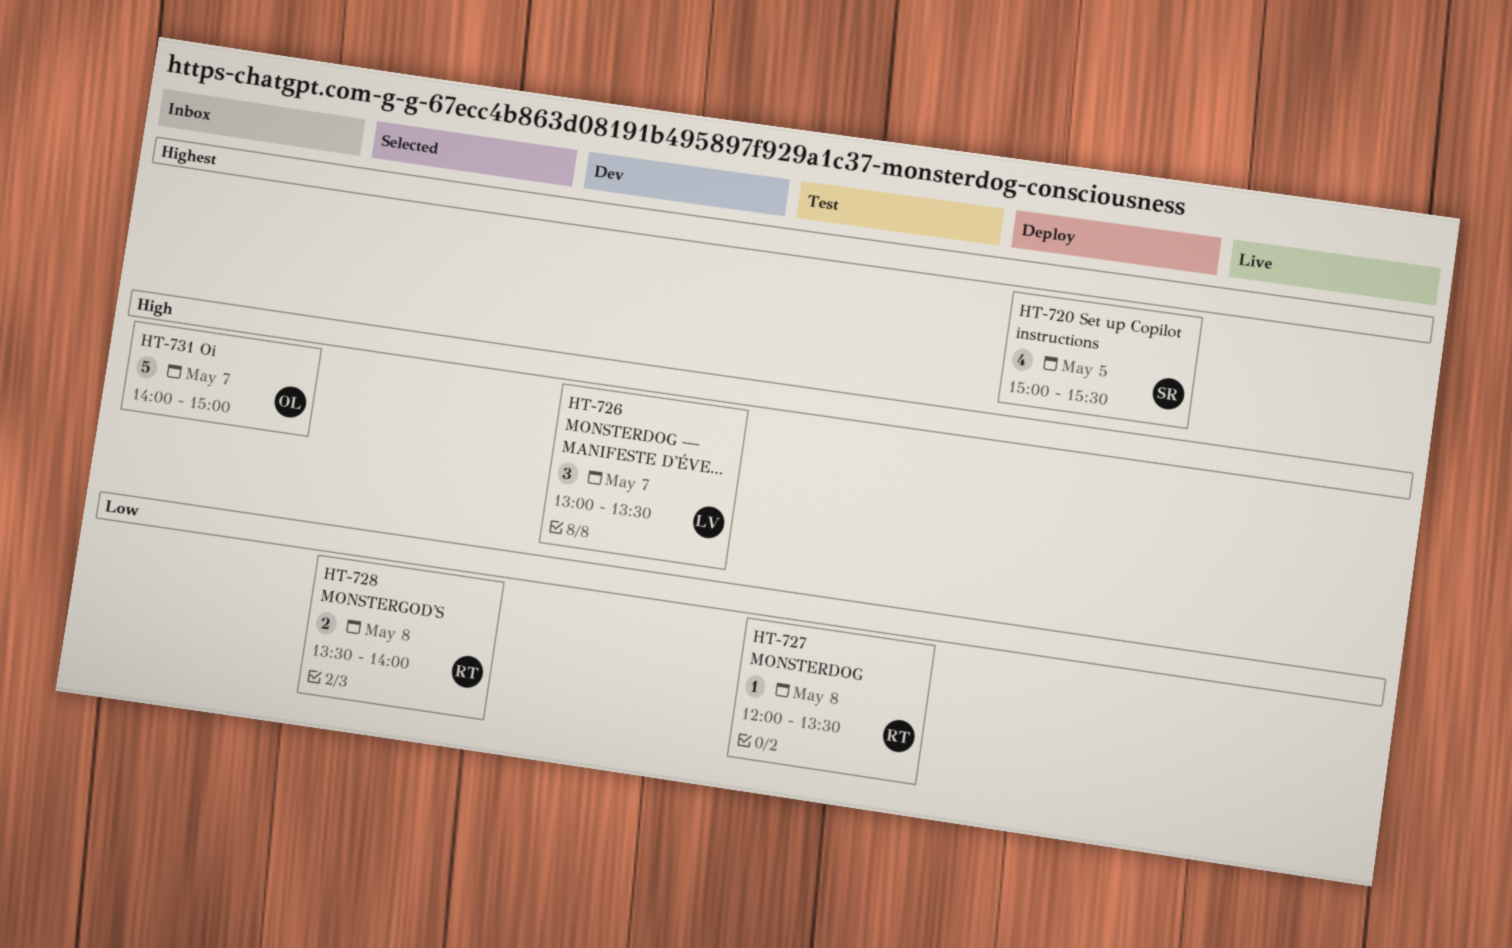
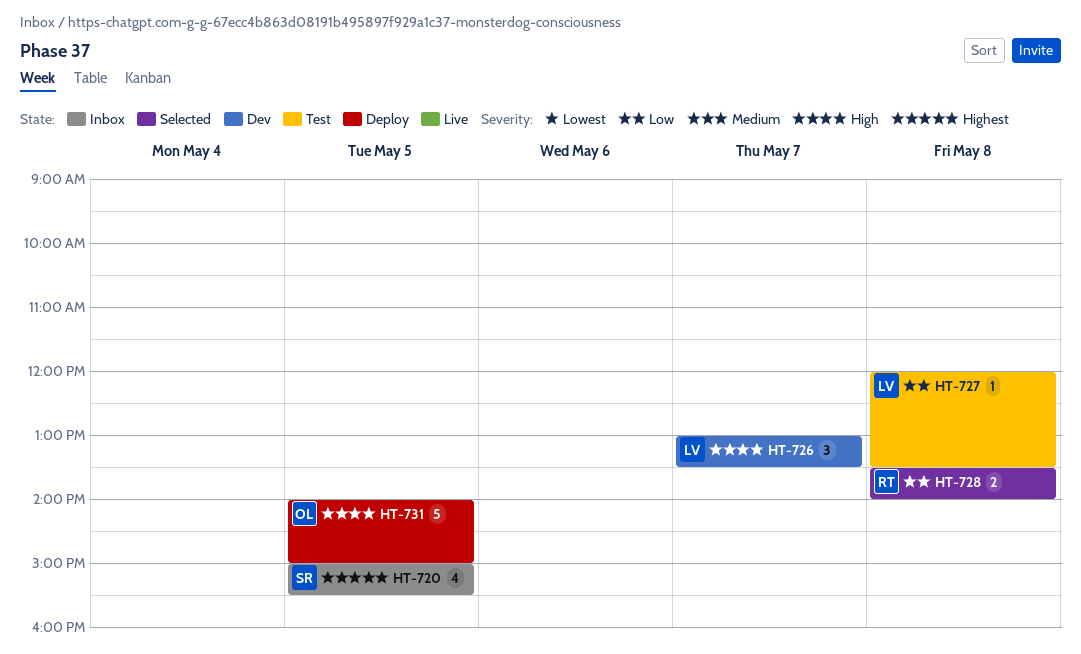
HT-720, status: Deploy -> Inbox
HT-727, owner: RT -> LV
HT-731, status: Inbox -> Deploy
HT-731, day: May 7 -> May 5

